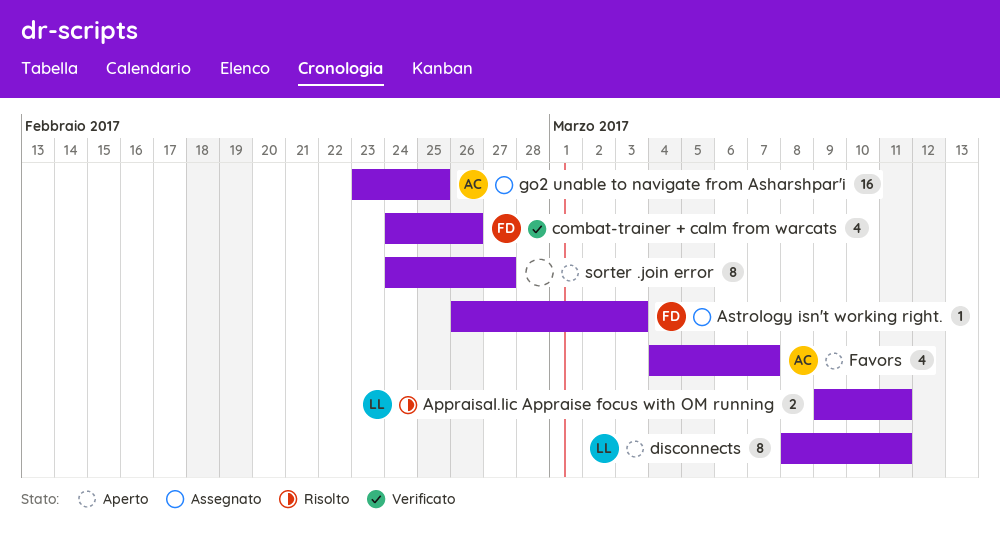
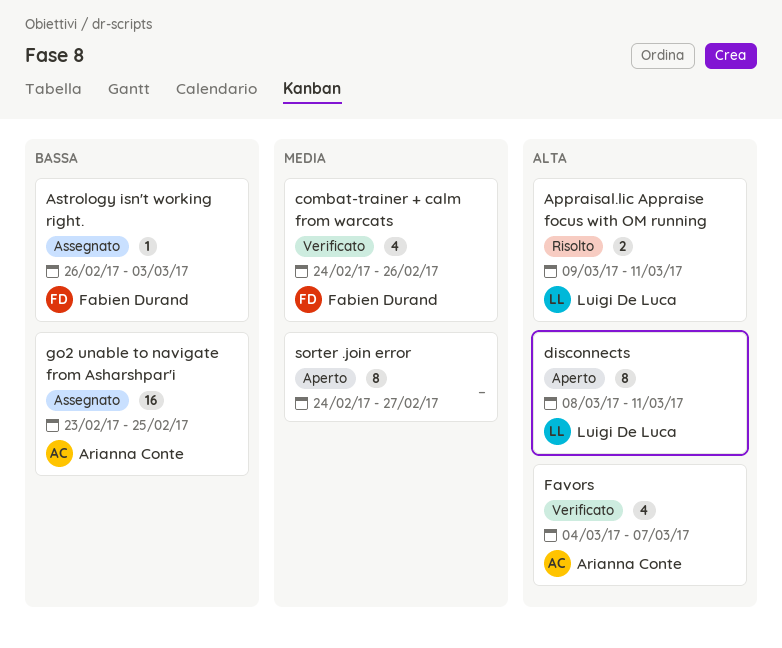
Favors, status: Aperto -> Verificato

